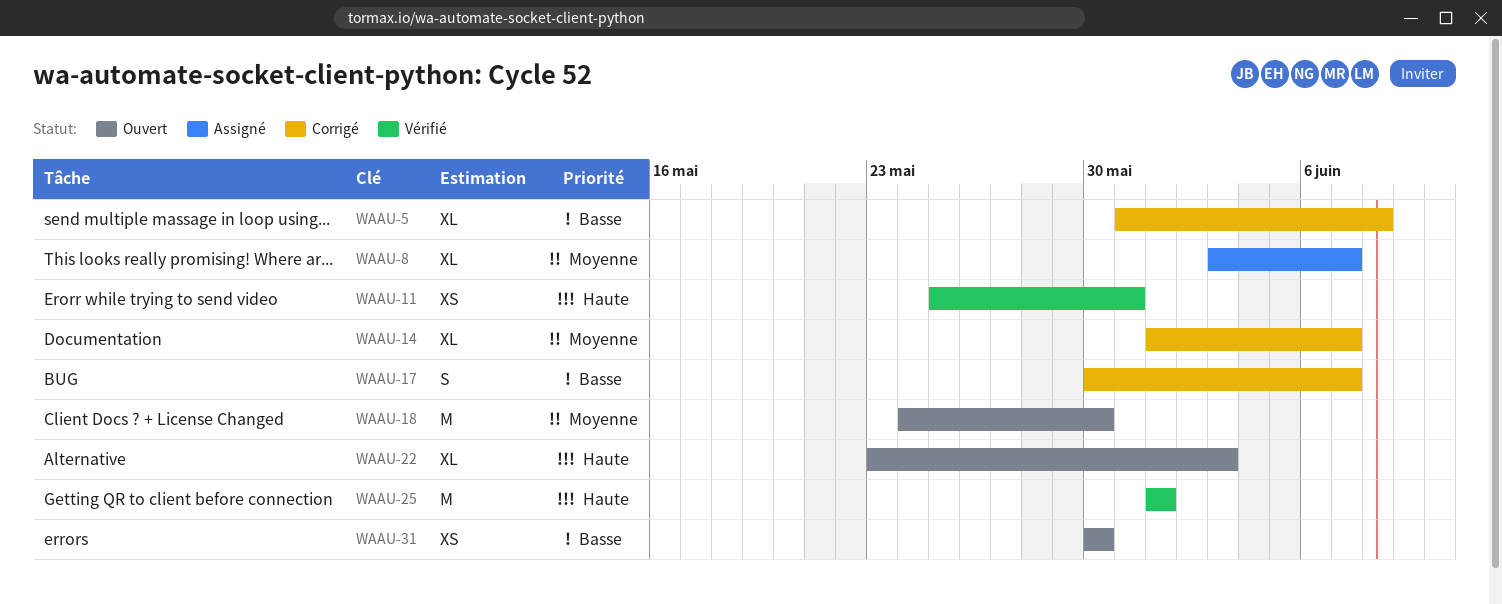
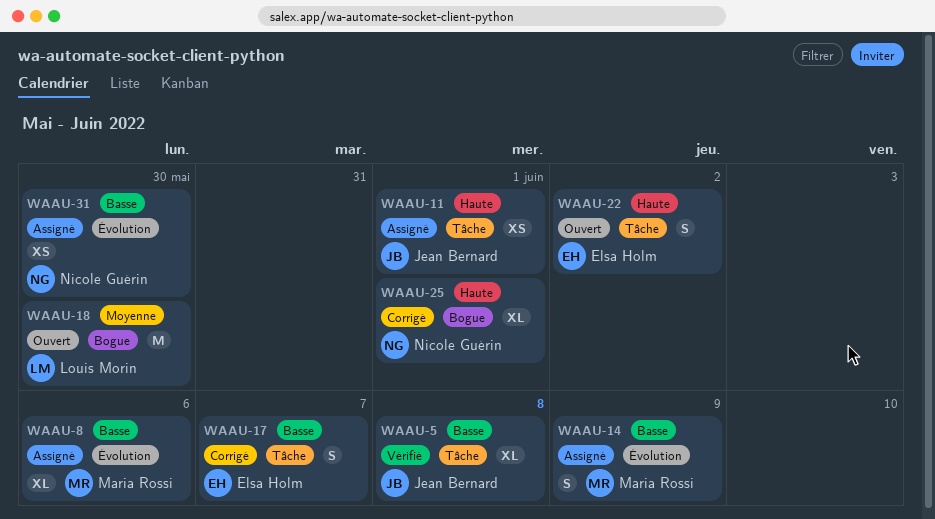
WAAU-5, status: Corrigé -> Vérifié
WAAU-8, priority: Moyenne -> Basse
WAAU-8, due: Jun 7 -> Jun 6
WAAU-11, status: Vérifié -> Assigné
WAAU-11, due: May 31 -> Jun 1
WAAU-14, status: Corrigé -> Assigné
WAAU-14, priority: Moyenne -> Basse
WAAU-14, estimate: XL -> S
WAAU-14, due: Jun 7 -> Jun 9
WAAU-22, estimate: XL -> S
WAAU-22, due: Jun 3 -> Jun 2
WAAU-25, status: Vérifié -> Corrigé
WAAU-25, estimate: M -> XL
WAAU-31, status: Ouvert -> Assigné

